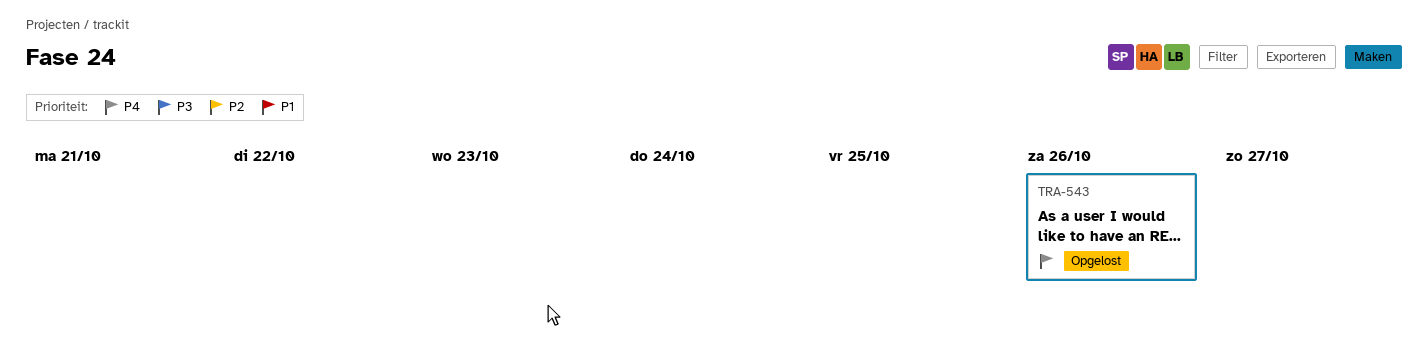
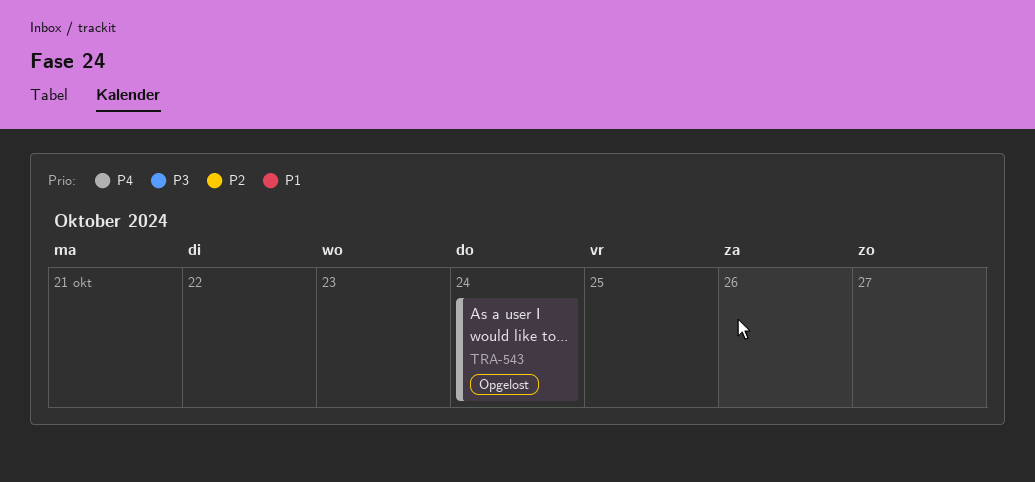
TRA-543, due: Oct 26 -> Oct 24

